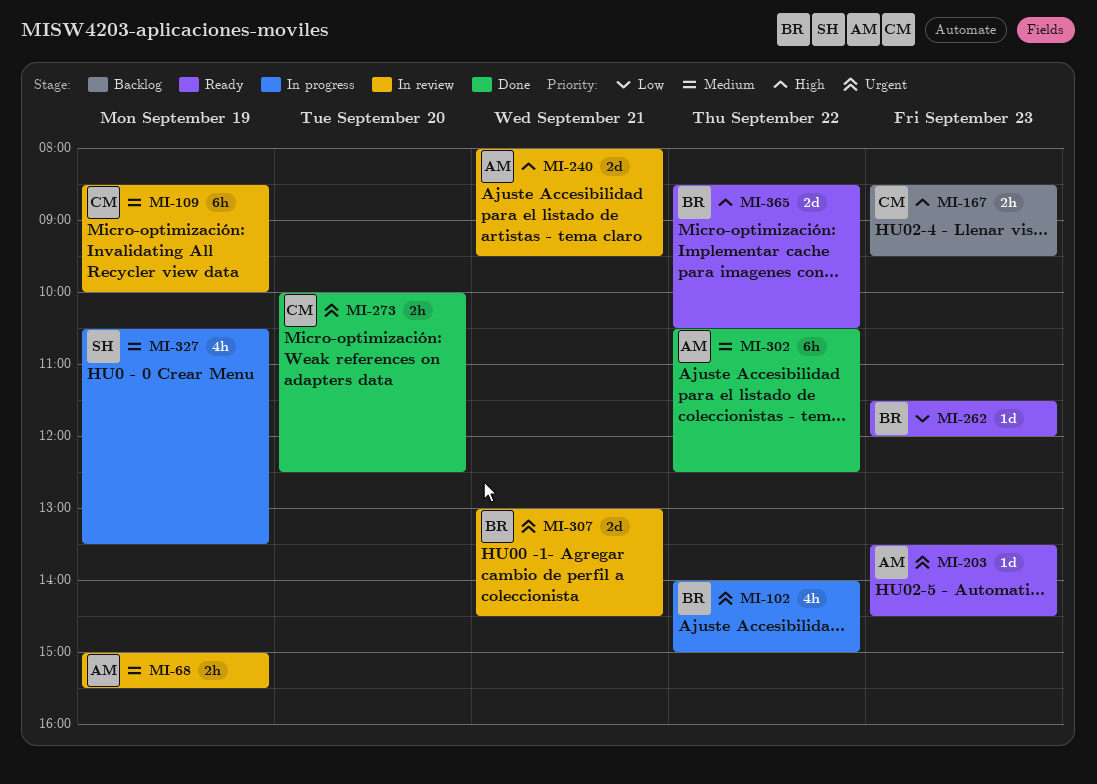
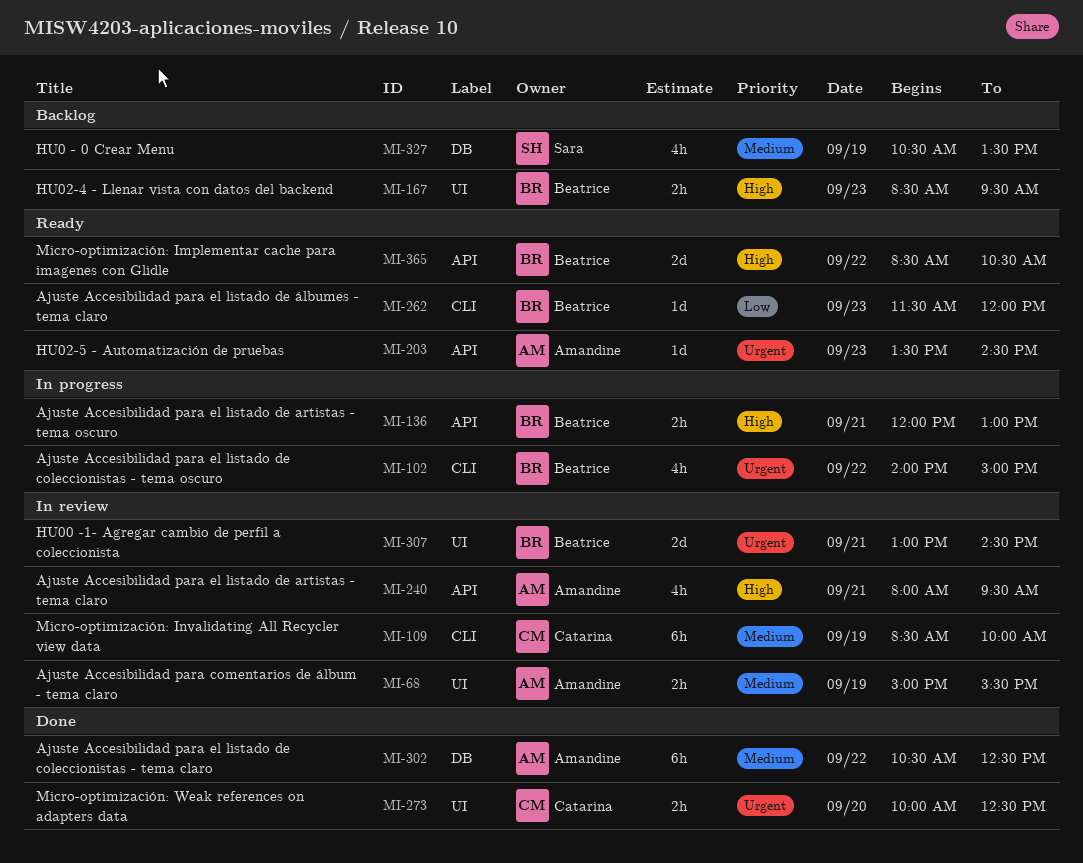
MI-136: none -> present
MI-167, owner: Catarina -> Beatrice
MI-240, estimate: 2d -> 4h
MI-327, status: In progress -> Backlog

